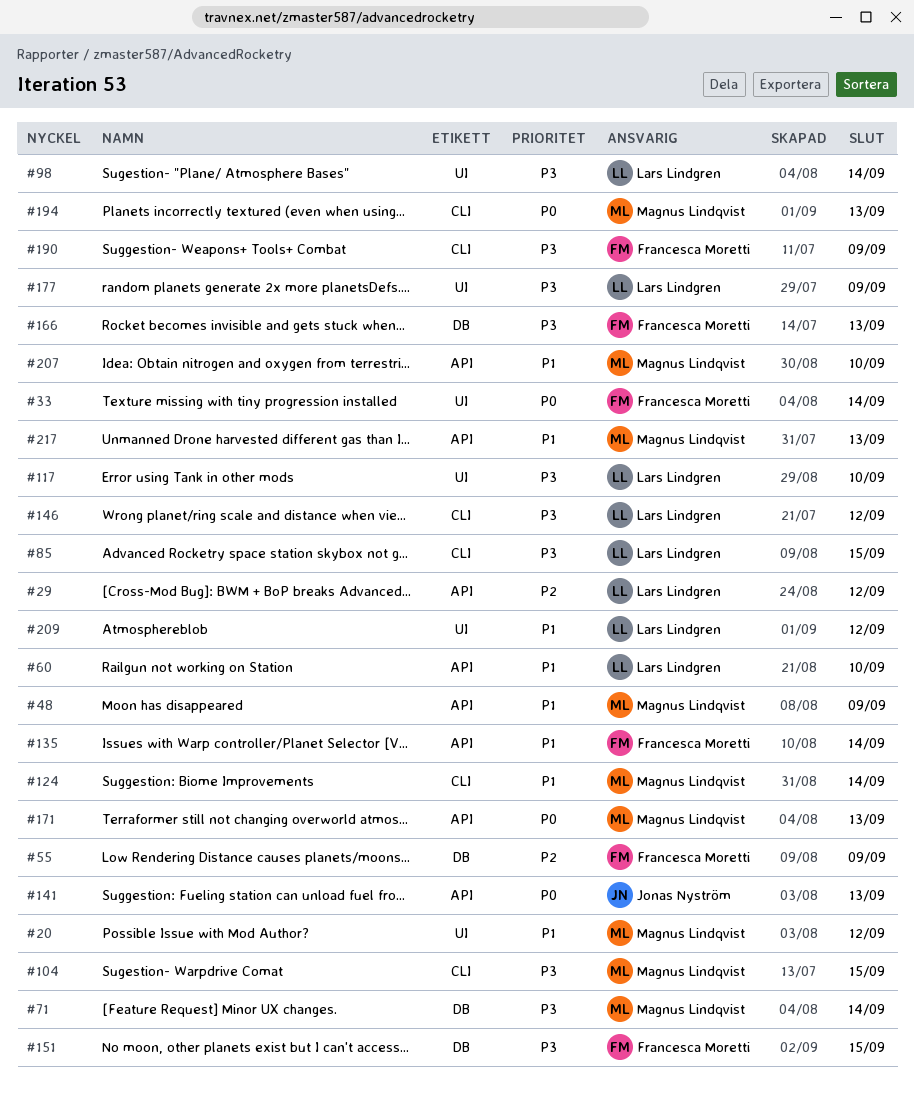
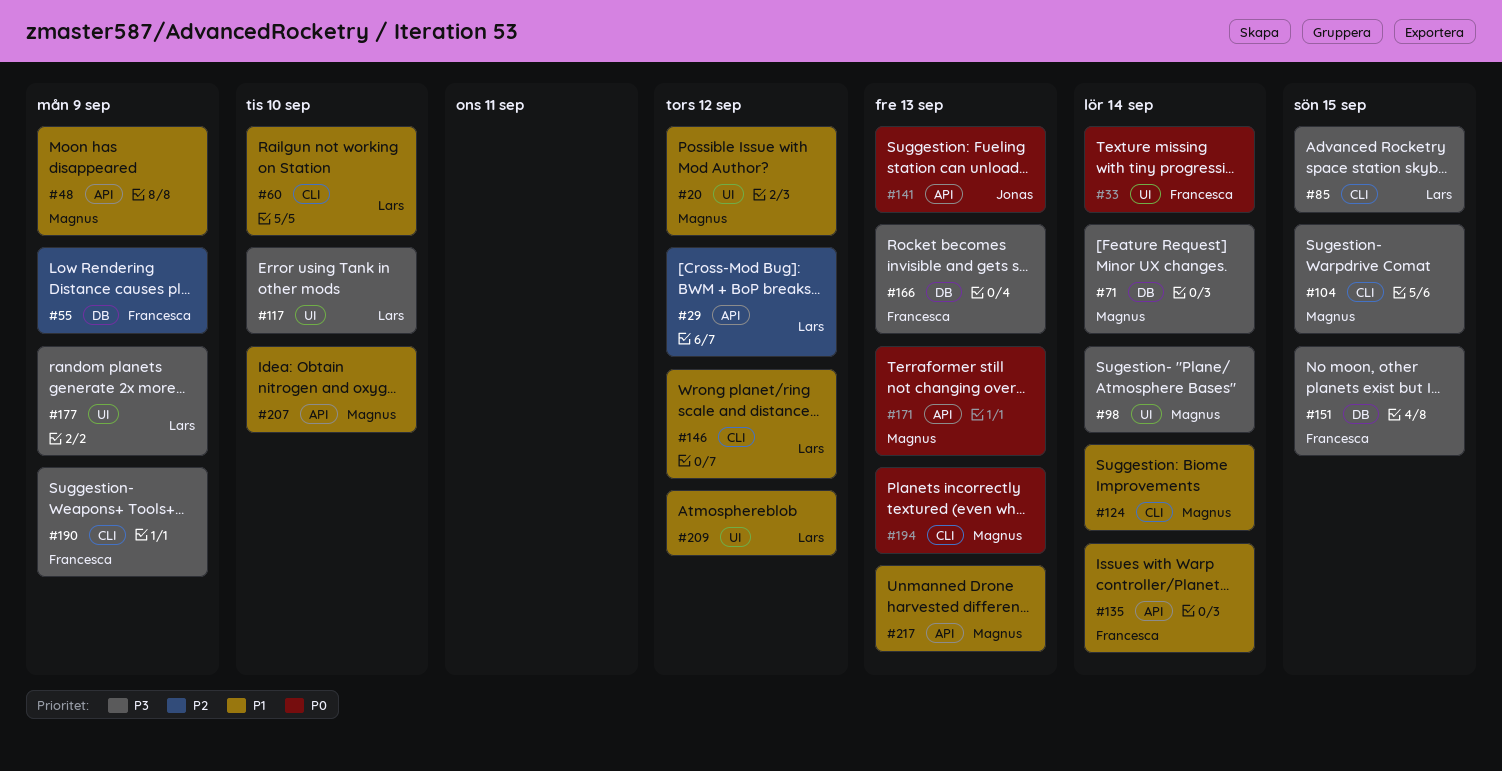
#60, label: API -> CLI
#98, owner: Lars Lindgren -> Magnus Lindqvist
#146, priority: P3 -> P1

